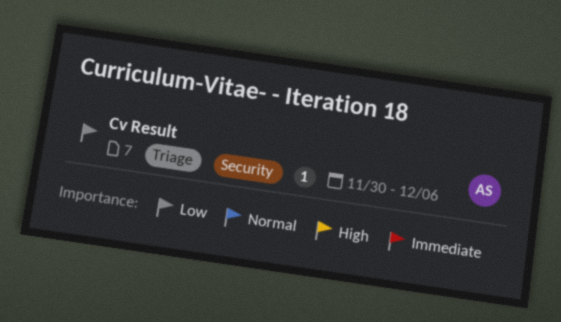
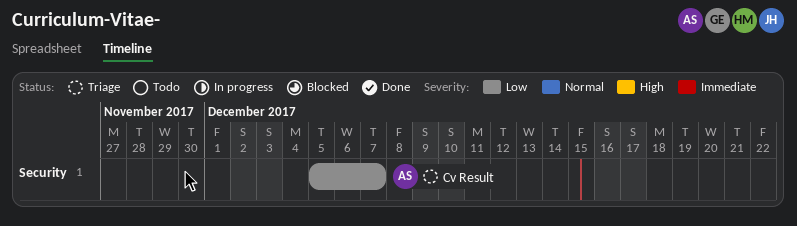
Cv Result, start: Nov 30 -> Dec 5
Cv Result, due: Dec 6 -> Dec 7

